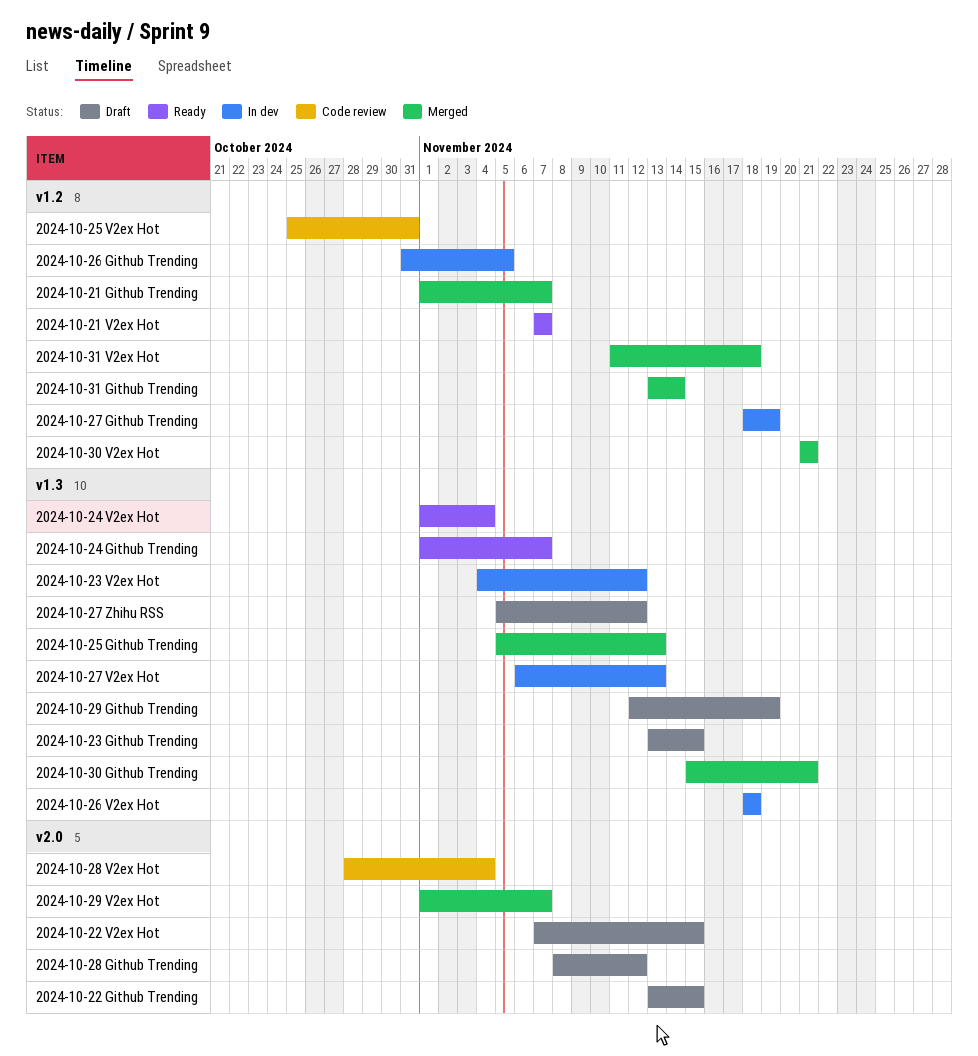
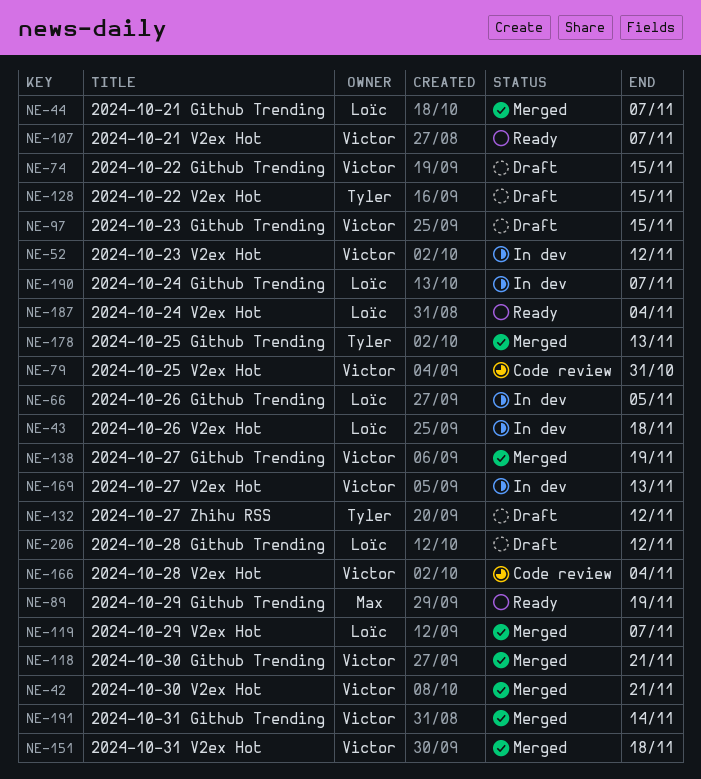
2024-10-24 Github Trending, status: Ready -> In dev
2024-10-27 Github Trending, status: In dev -> Merged
2024-10-29 Github Trending, status: Draft -> Ready

